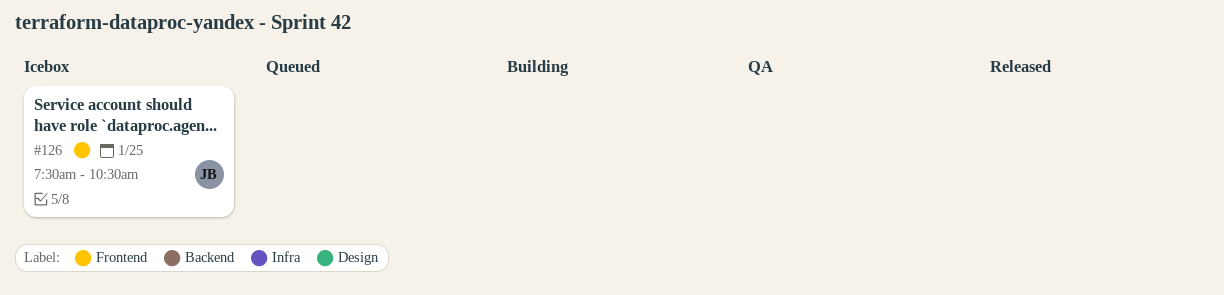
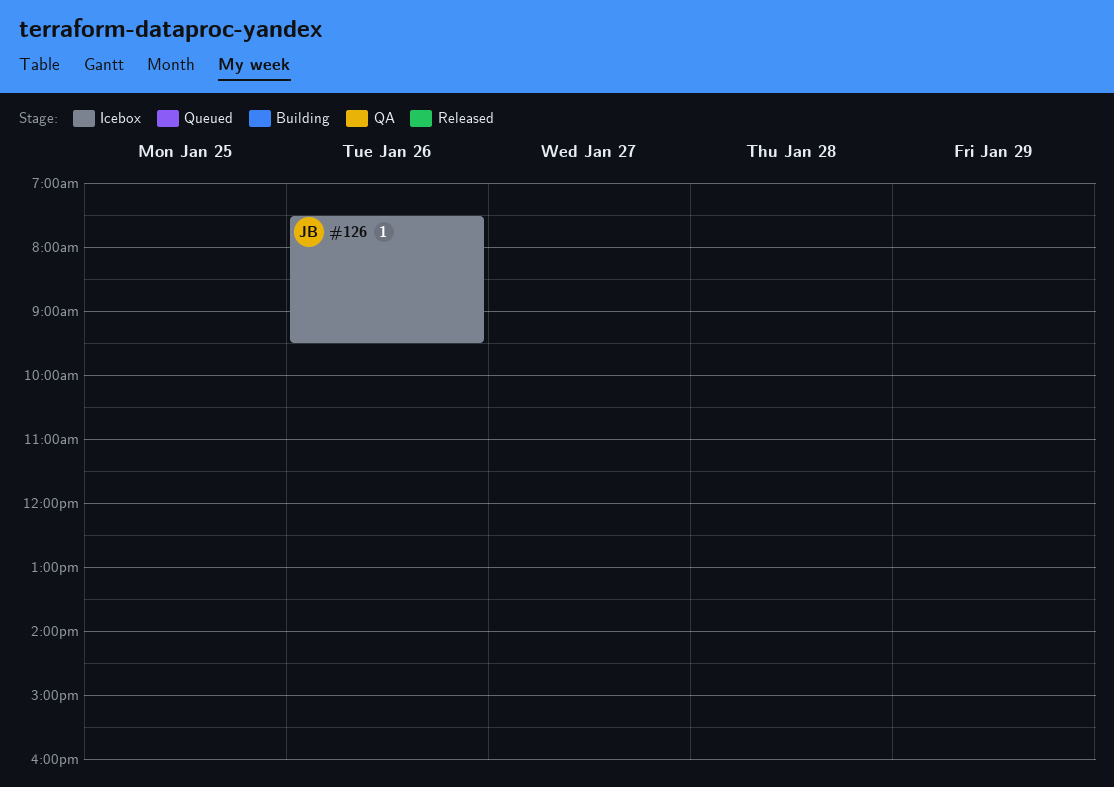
#126, day: Jan 25 -> Jan 26
#126, ends: 10:30 -> 09:30

